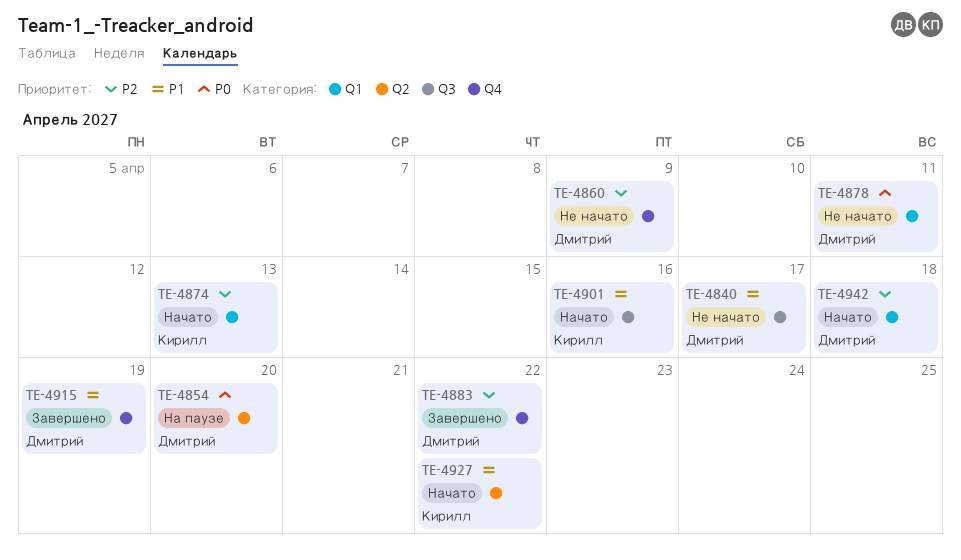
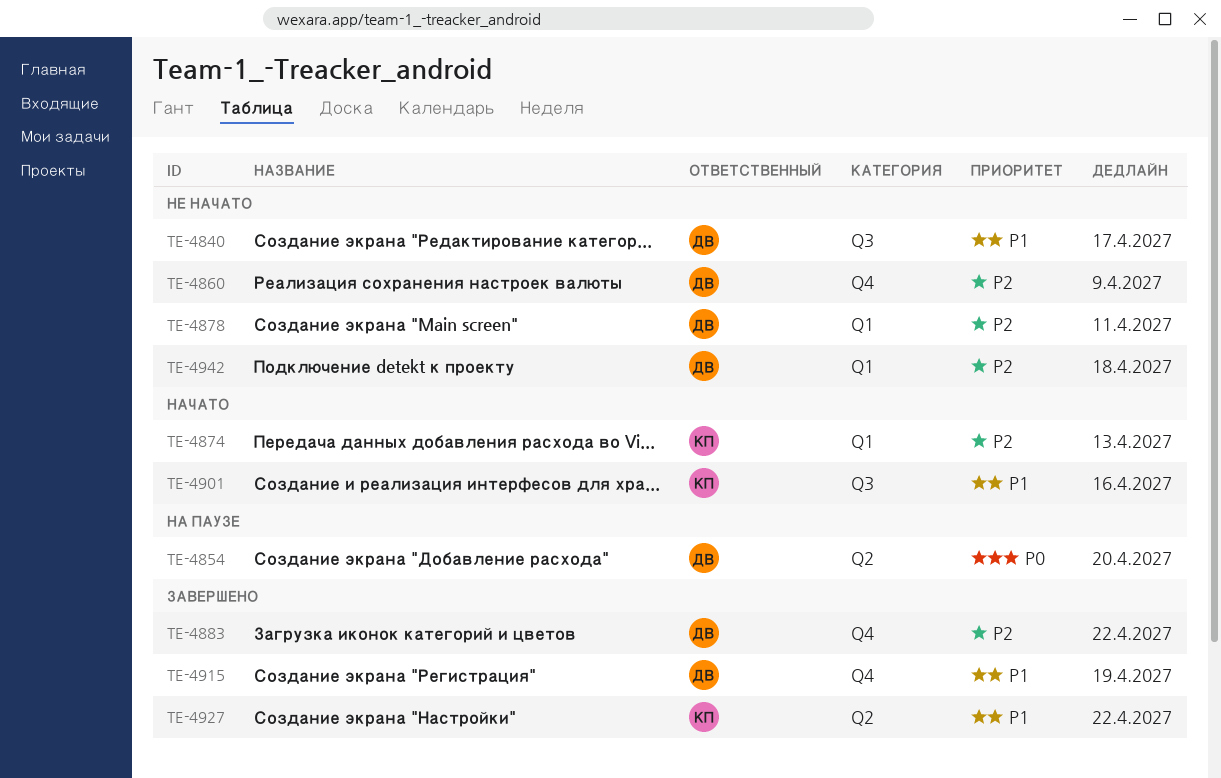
TE-4878, priority: P0 -> P2
TE-4927, status: Начато -> Завершено
TE-4942, status: Начато -> Не начато

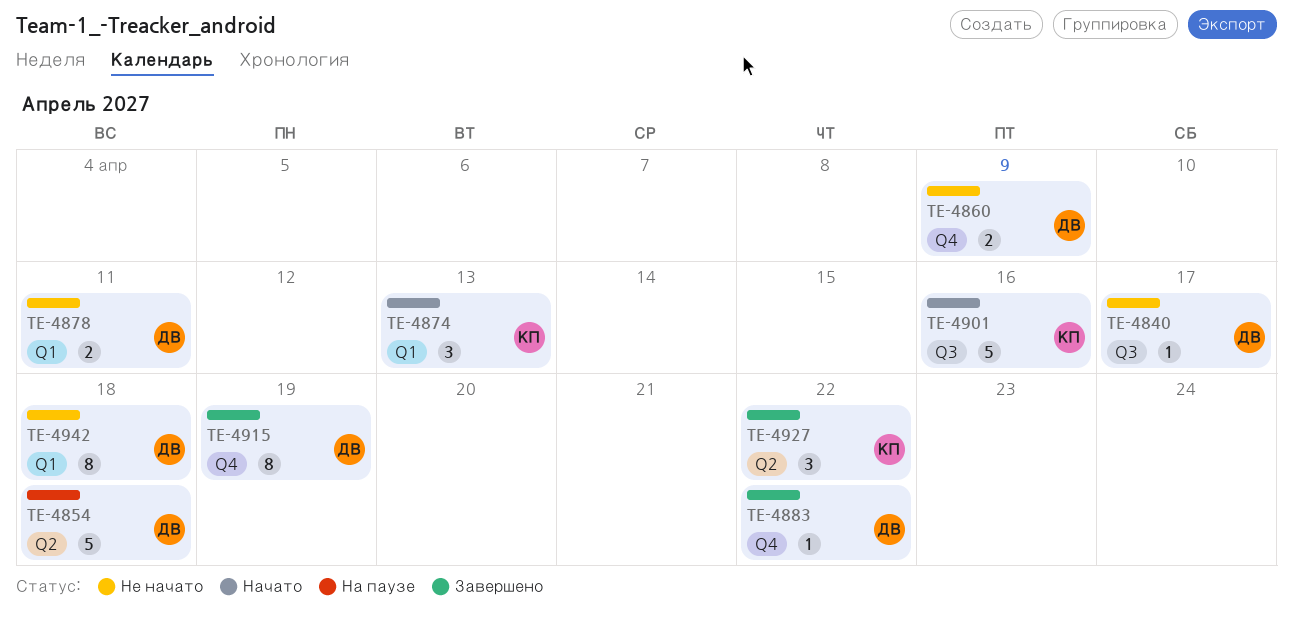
TE-4854, due: Apr 20 -> Apr 18

